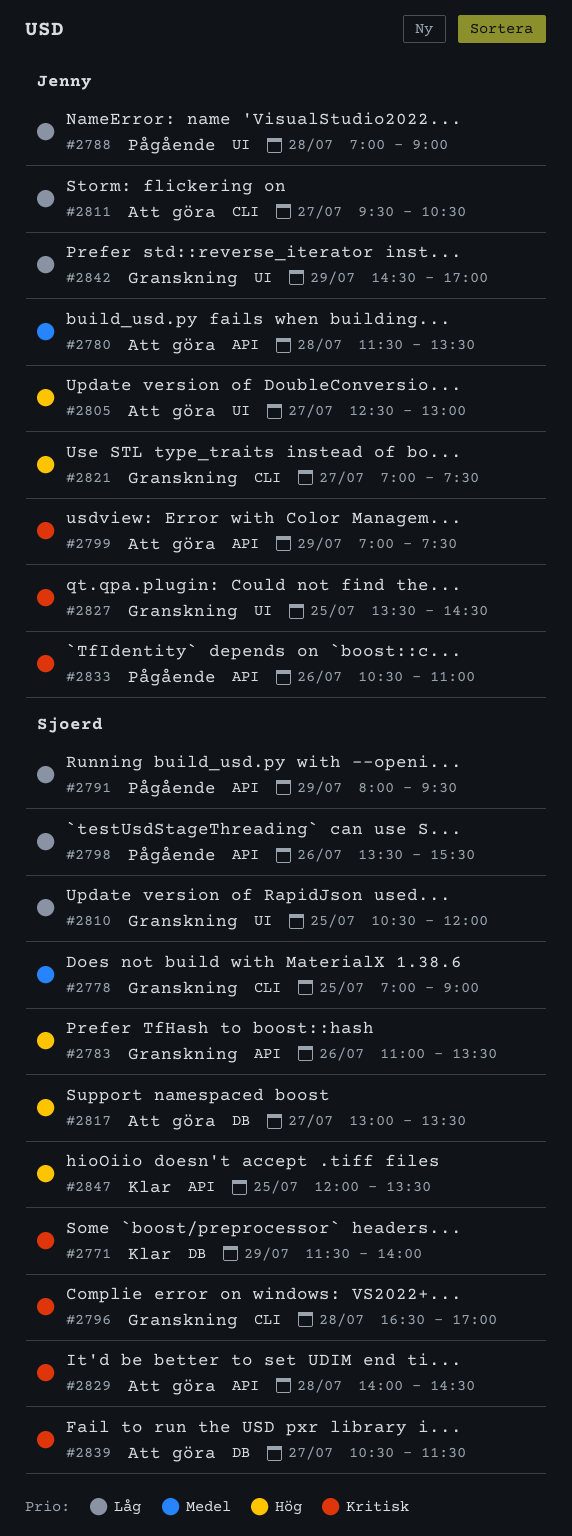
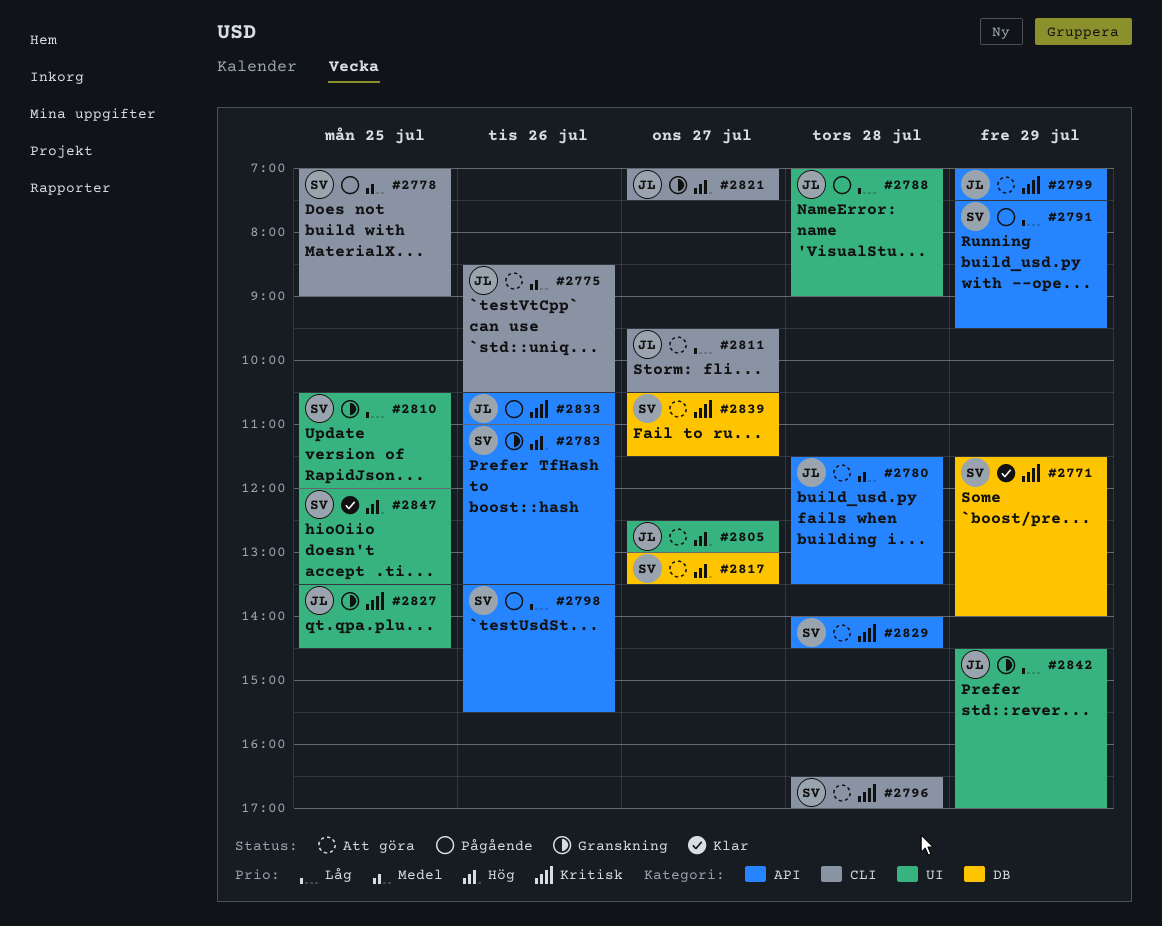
#2775: none -> present
#2778, status: Granskning -> Pågående
#2791, begins: 08:00 -> 07:30
#2796, status: Granskning -> Att göra
#2847, label: API -> UI

